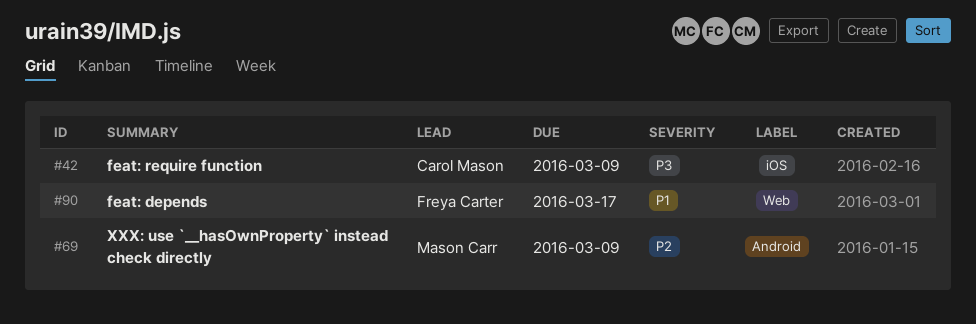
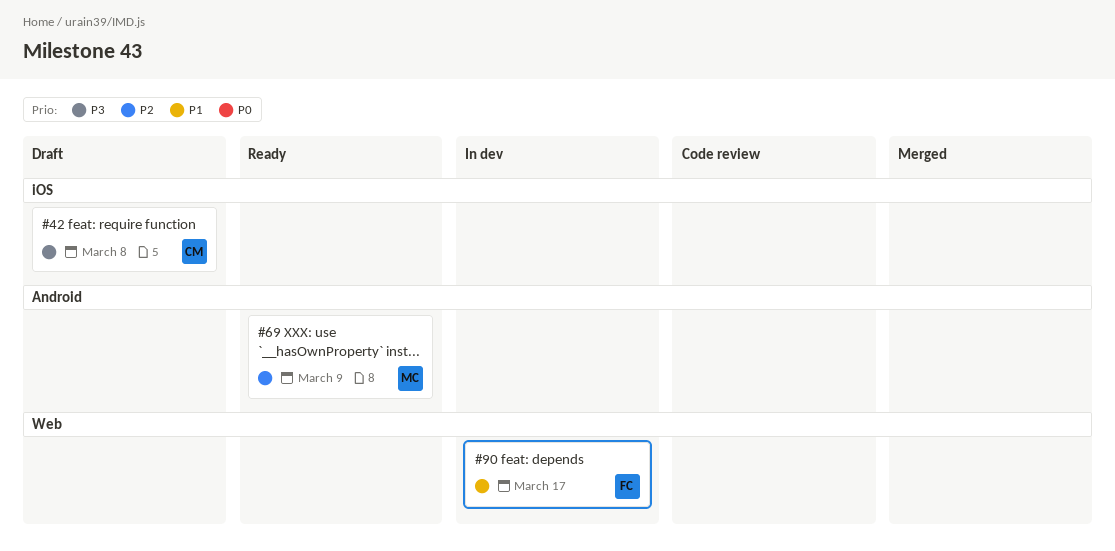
#42, due: Mar 9 -> Mar 8

